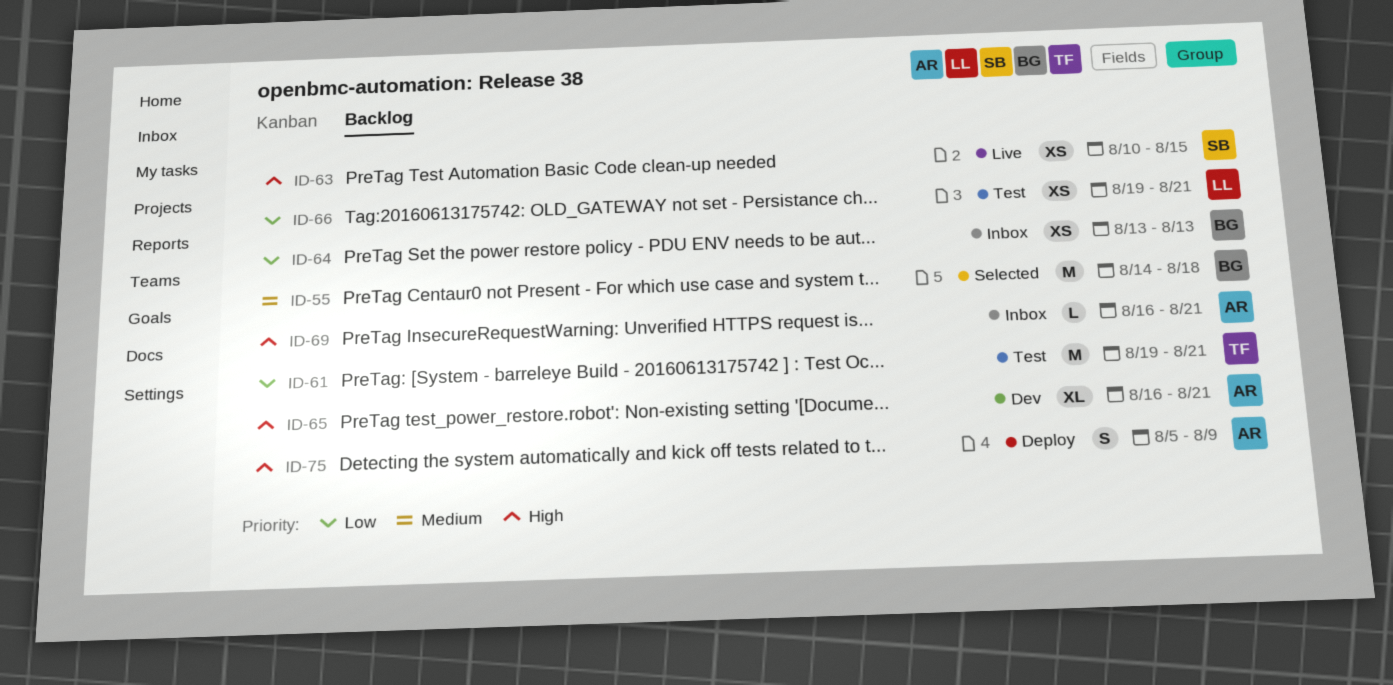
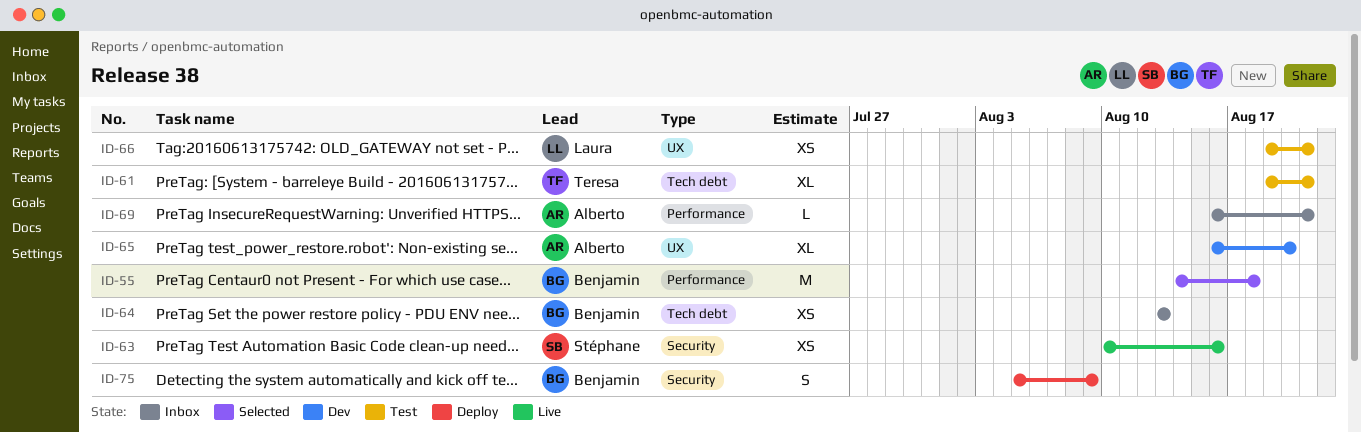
ID-61, estimate: M -> XL
ID-63, due: Aug 15 -> Aug 16
ID-65, due: Aug 21 -> Aug 20
ID-75, owner: Alberto -> Benjamin

